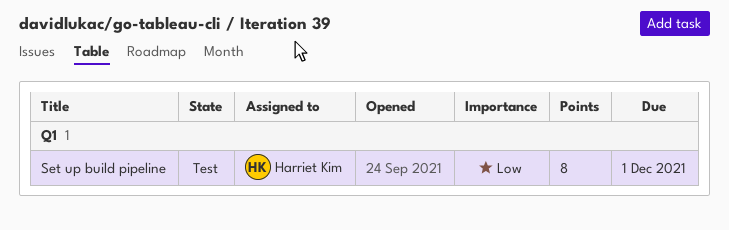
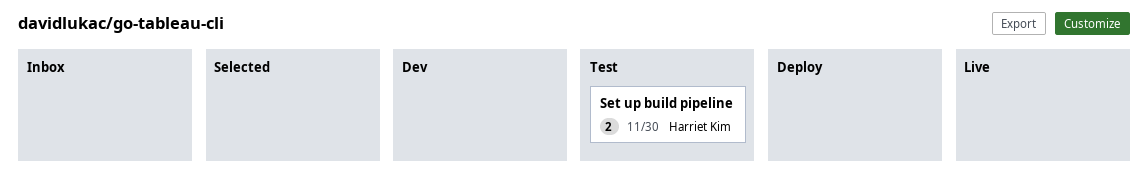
Set up build pipeline, estimate: 8 -> 2
Set up build pipeline, due: Dec 1 -> Nov 30

